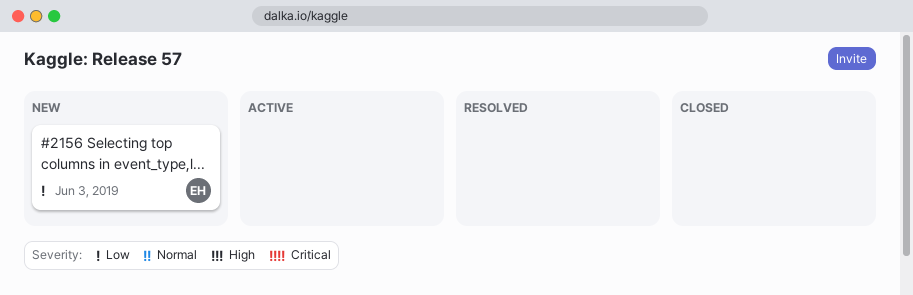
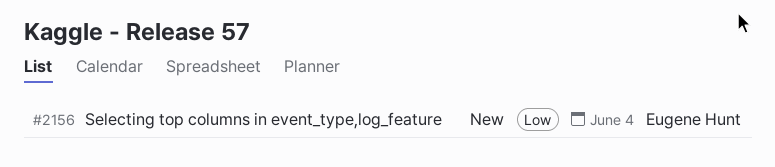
#2156, due: Jun 3 -> Jun 4

